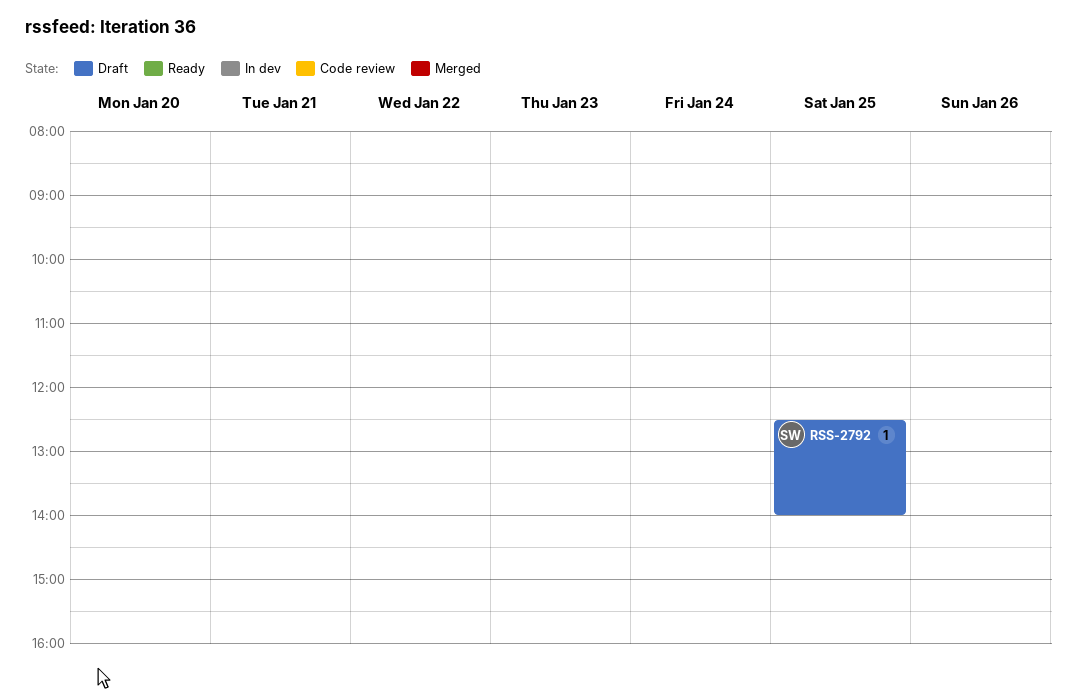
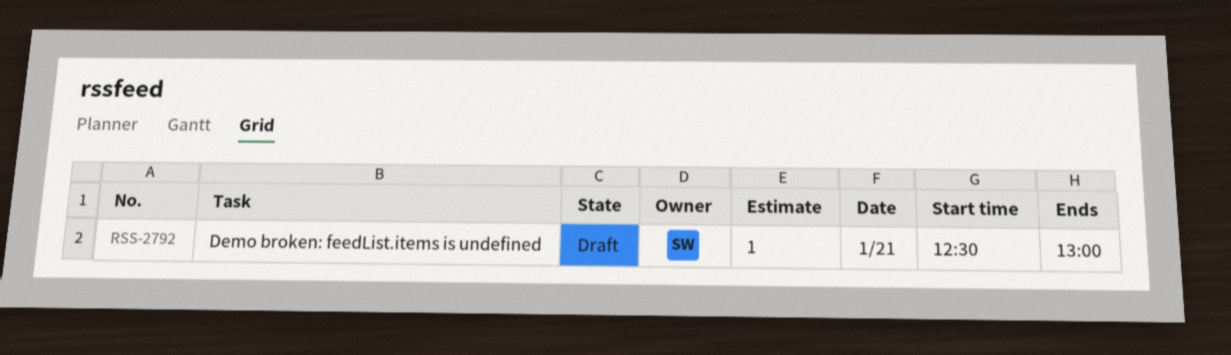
RSS-2792, day: Jan 25 -> Jan 21
RSS-2792, ends: 14:00 -> 13:00

